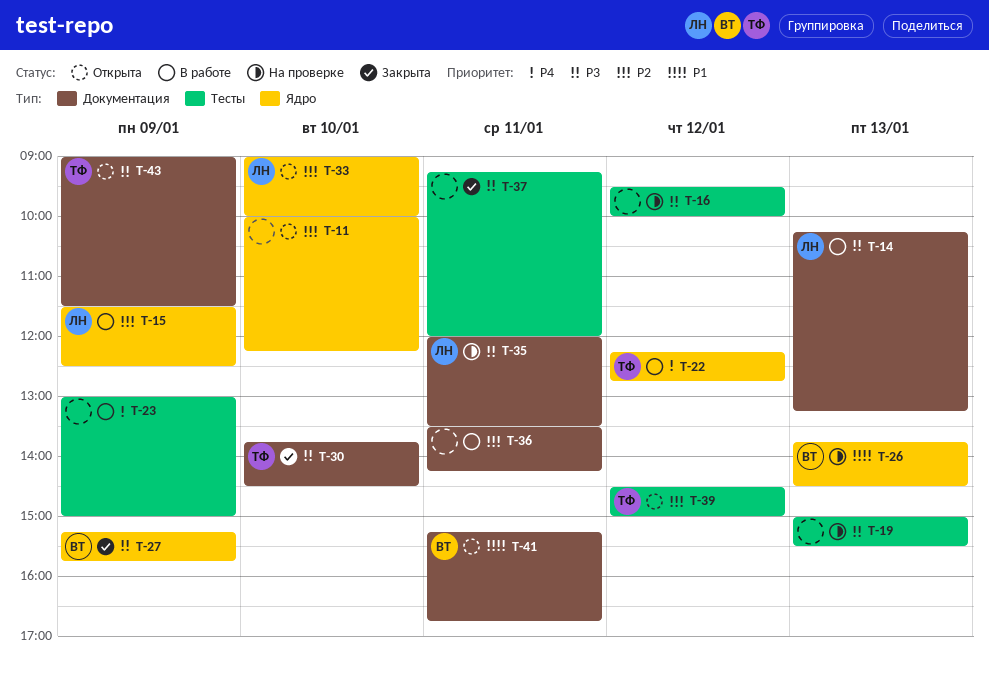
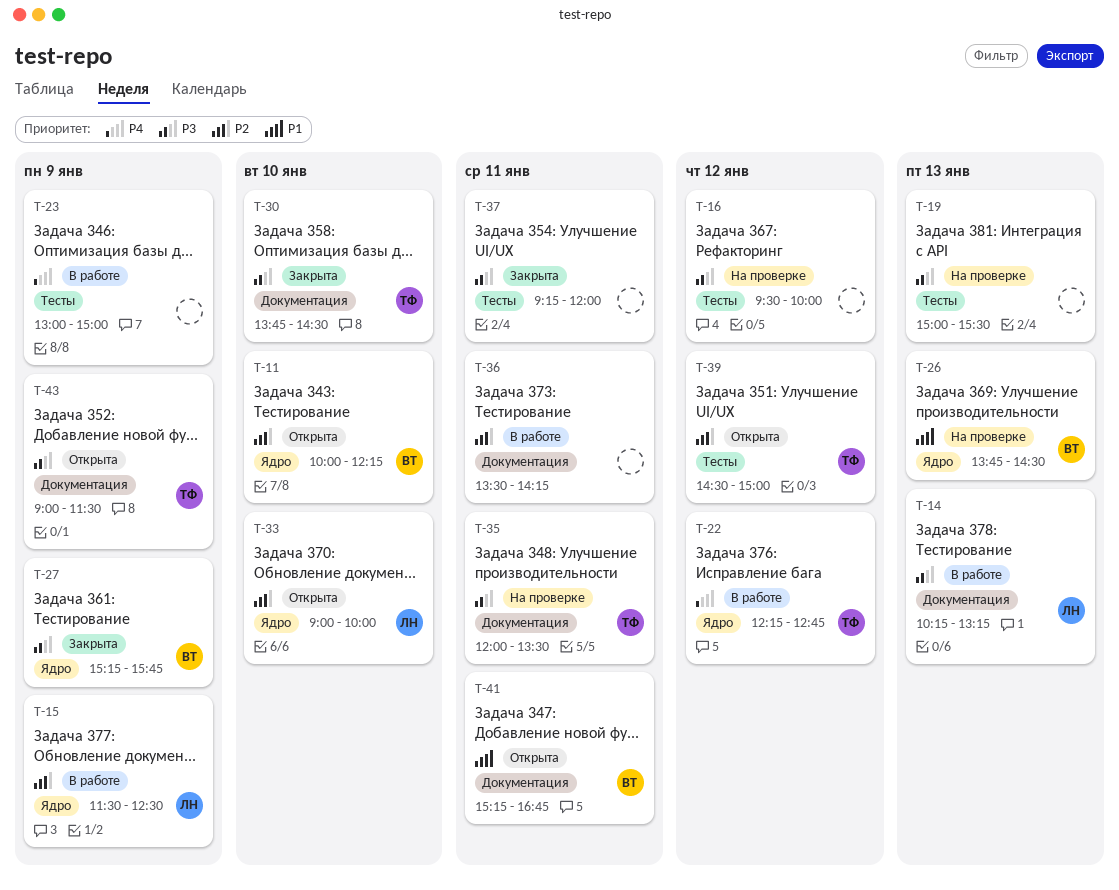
T-11, owner: none -> ВТ
T-35, owner: ЛН -> ТФ

